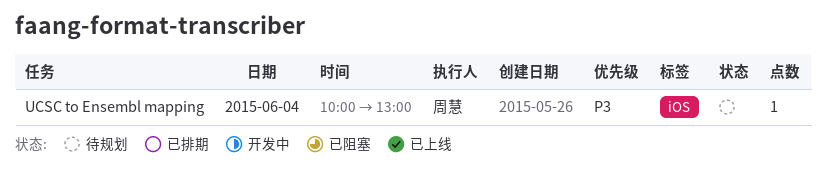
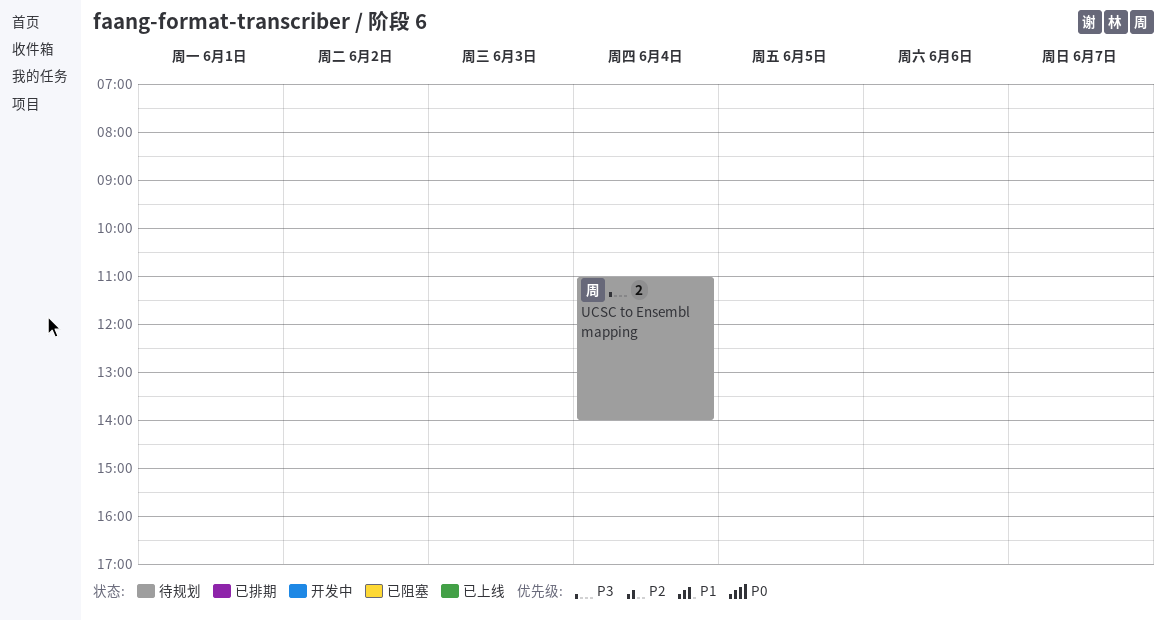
UCSC to Ensembl mapping, estimate: 1 -> 2
UCSC to Ensembl mapping, begins: 10:00 -> 11:00
UCSC to Ensembl mapping, ends: 13:00 -> 14:00

